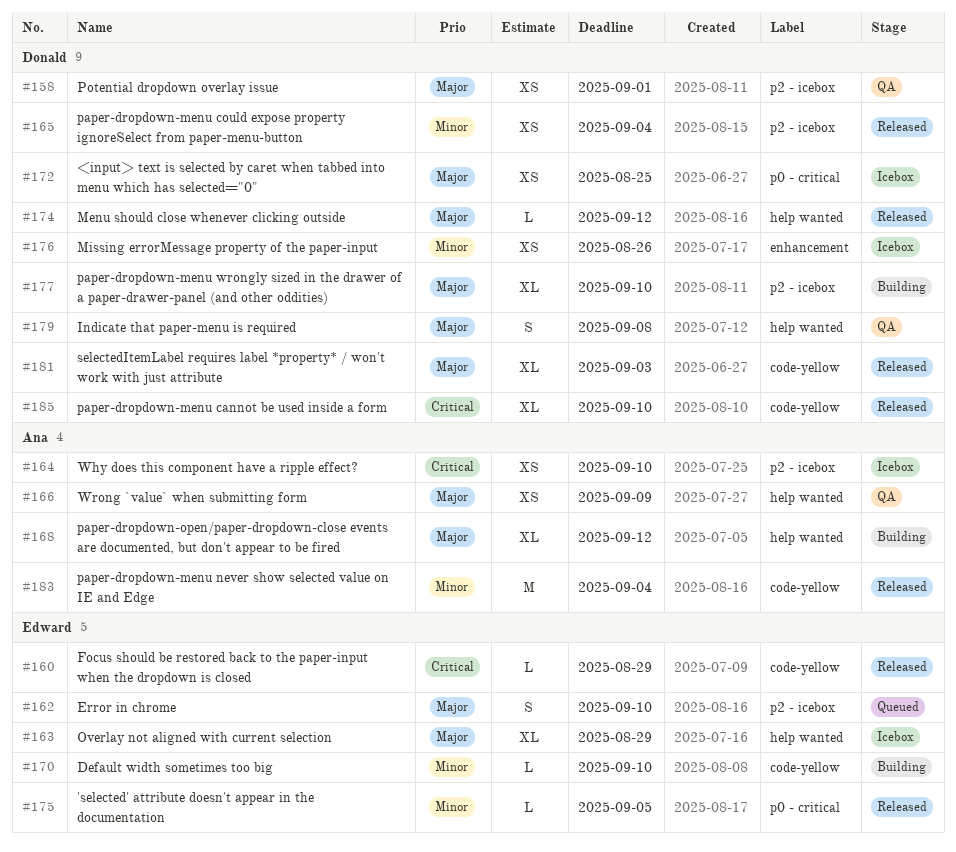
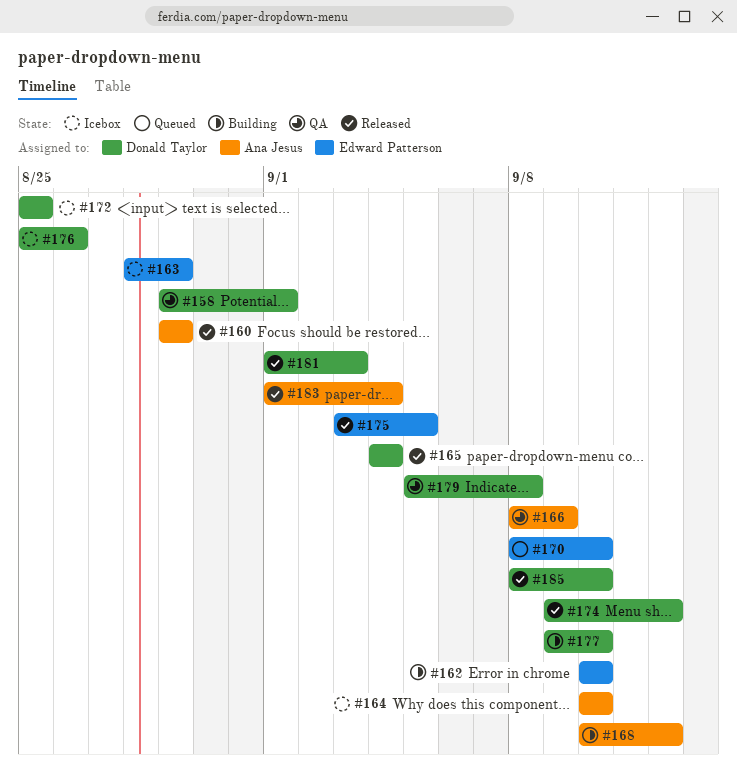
#160, owner: Edward Patterson -> Ana Jesus
#162, status: Queued -> Building
#170, status: Building -> Queued

